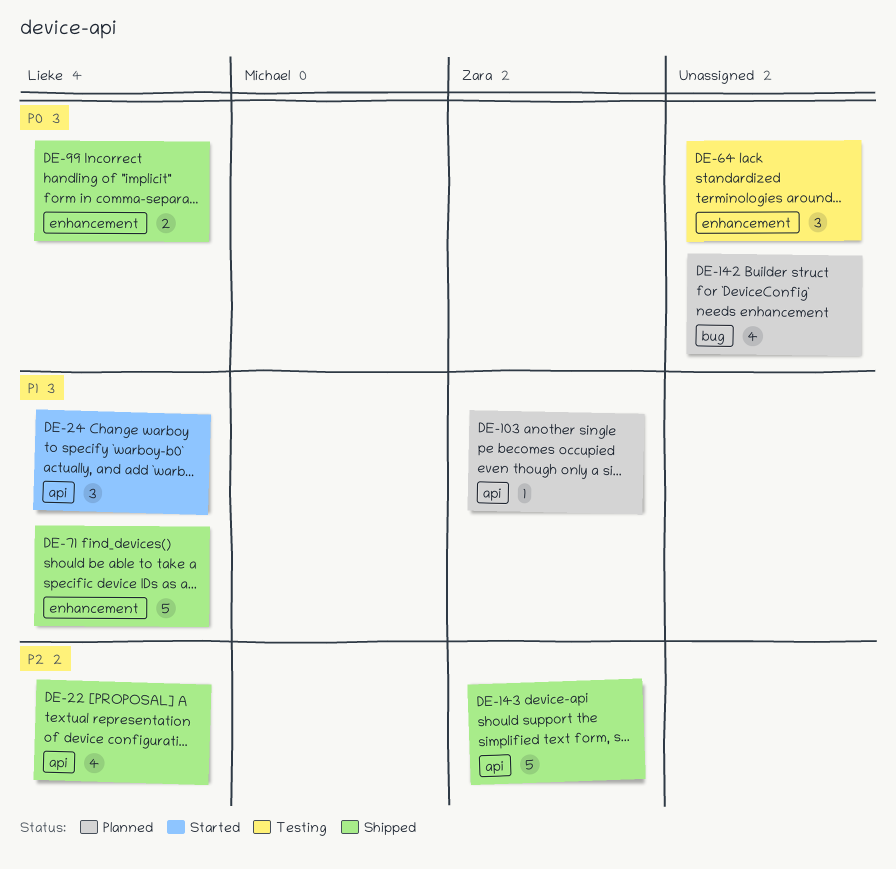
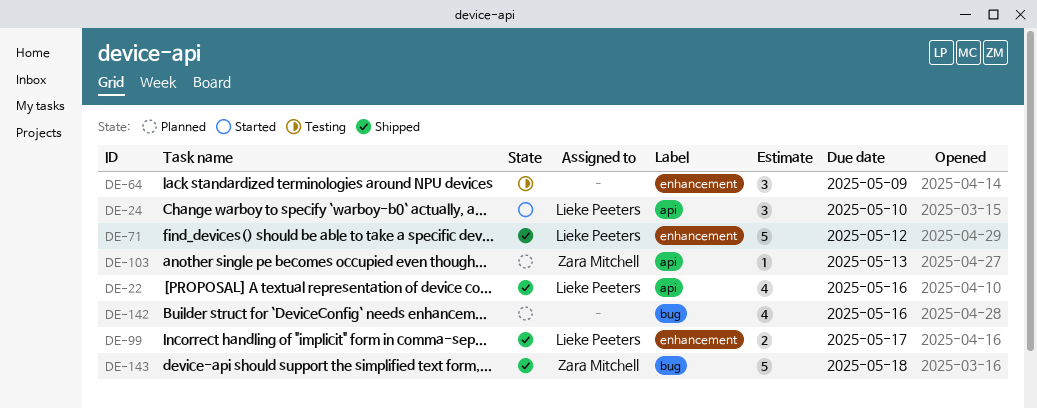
DE-143, label: api -> bug

